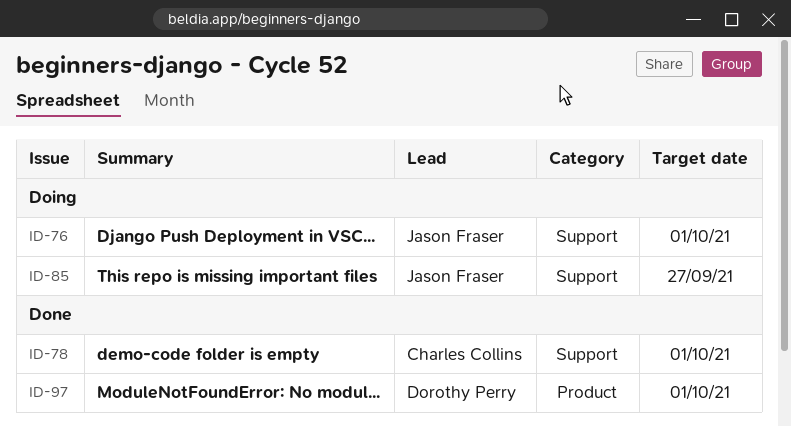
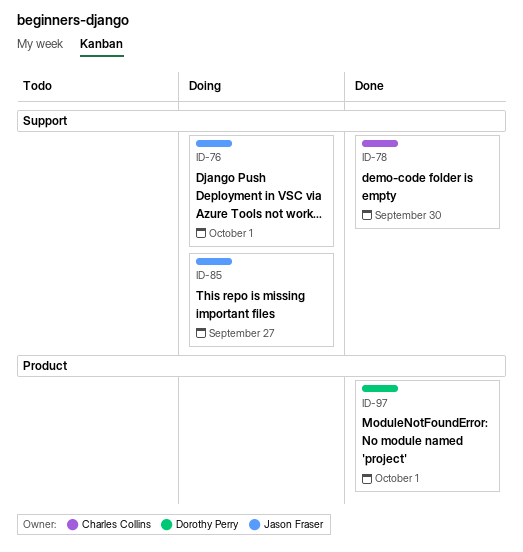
ID-78, due: Oct 1 -> Sep 30

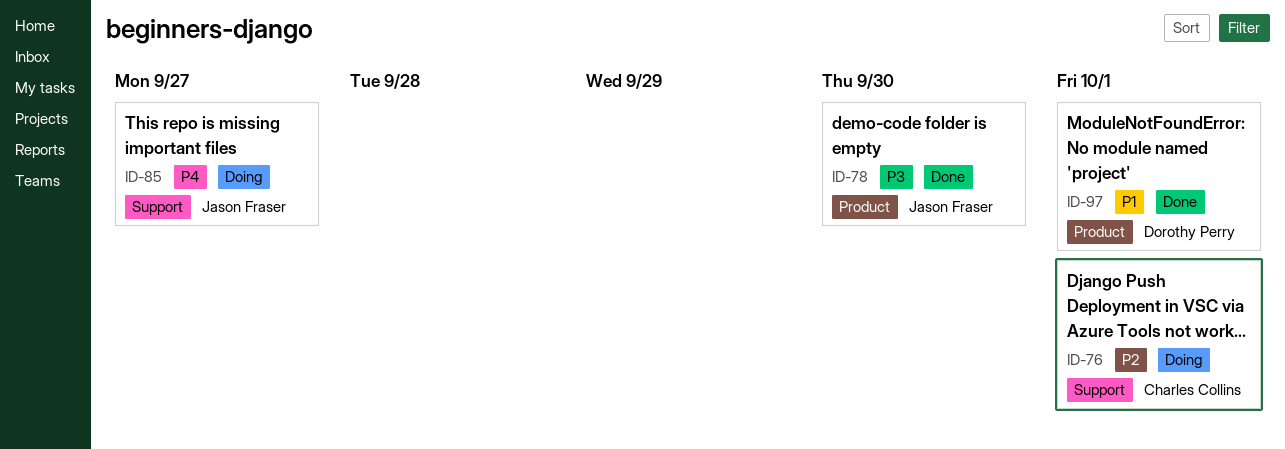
ID-76, owner: Jason Fraser -> Charles Collins
ID-78, owner: Charles Collins -> Jason Fraser
ID-78, label: Support -> Product

